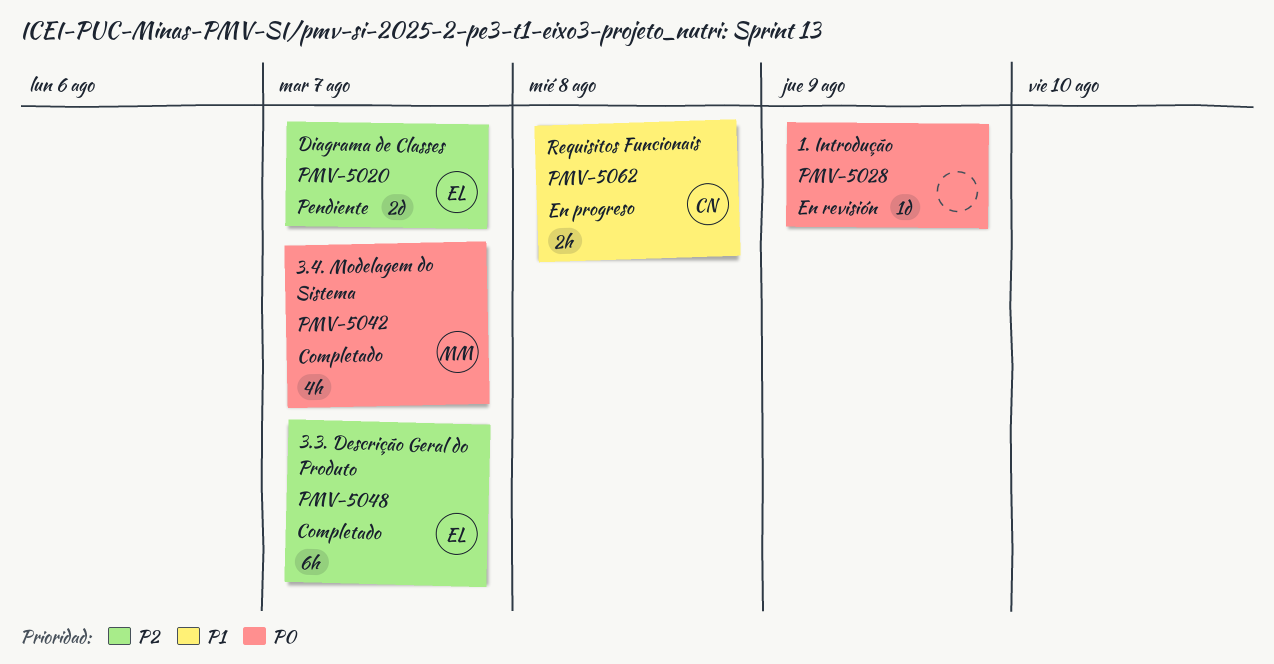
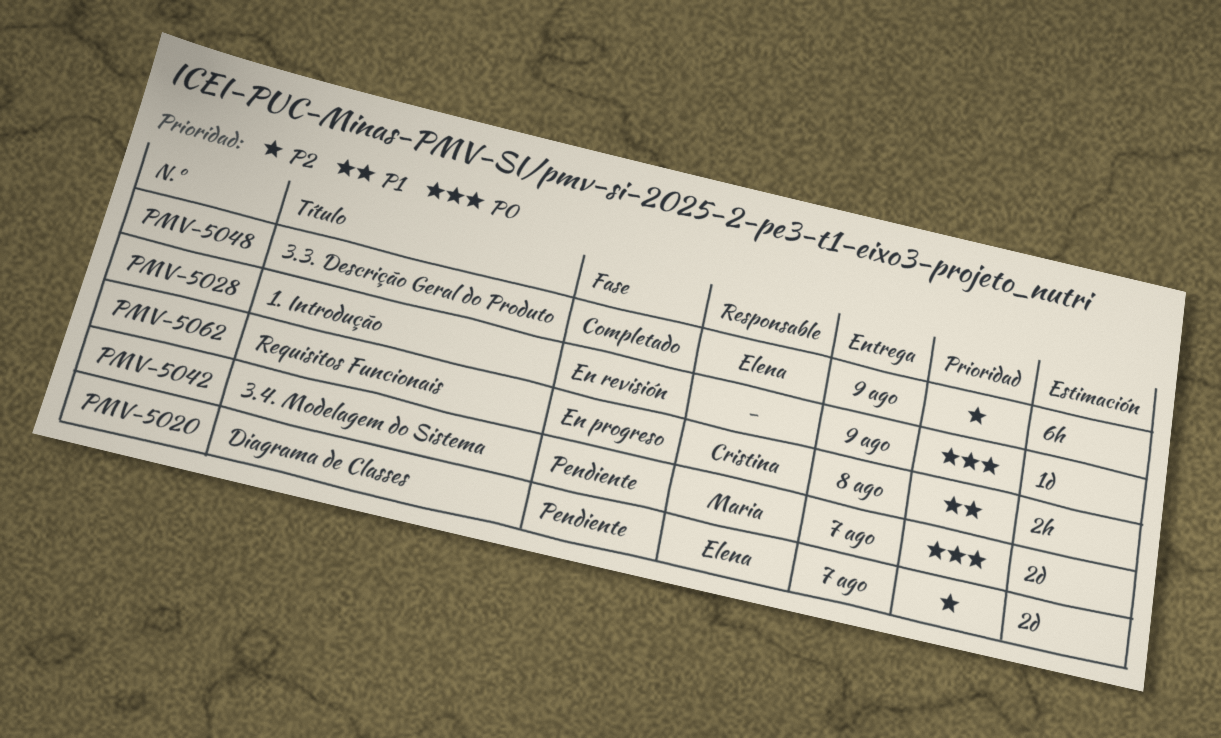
PMV-5042, status: Completado -> Pendiente
PMV-5042, estimate: 4h -> 2d
PMV-5048, due: Aug 7 -> Aug 9

